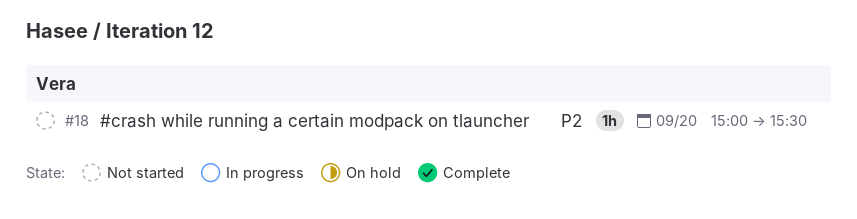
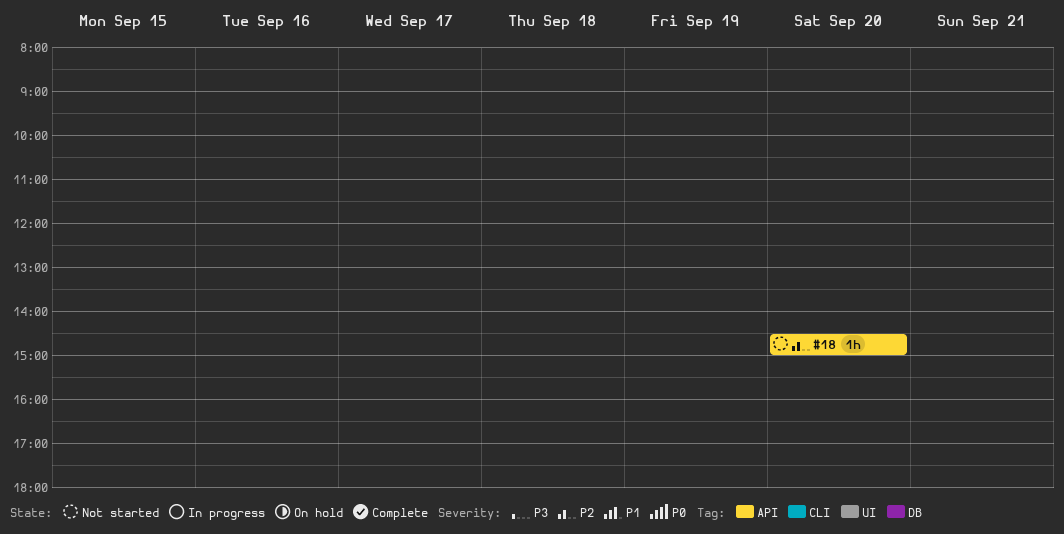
#18, begins: 15:00 -> 14:30
#18, ends: 15:30 -> 15:00

